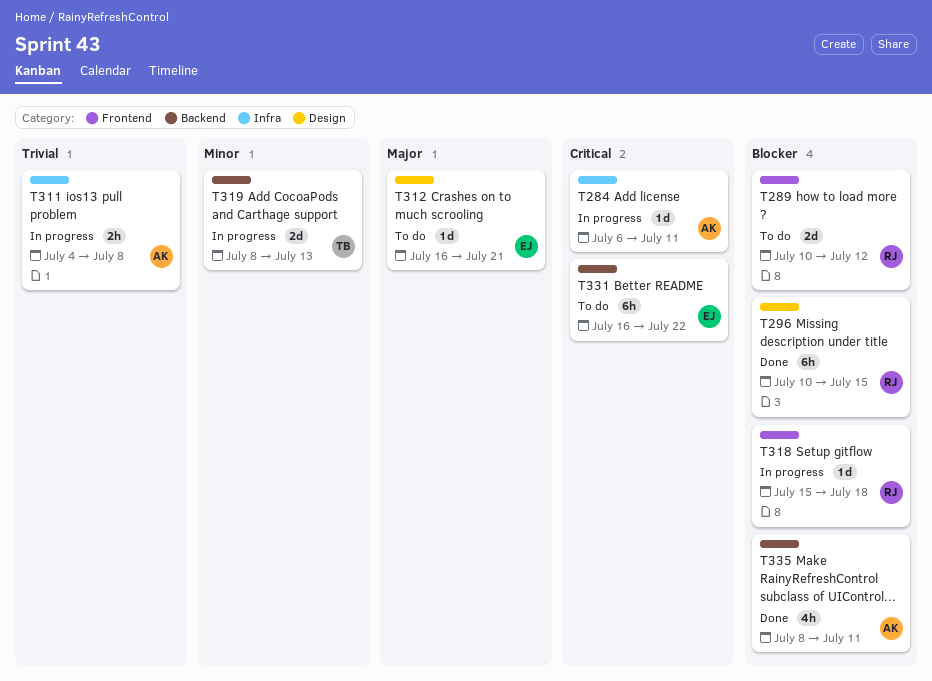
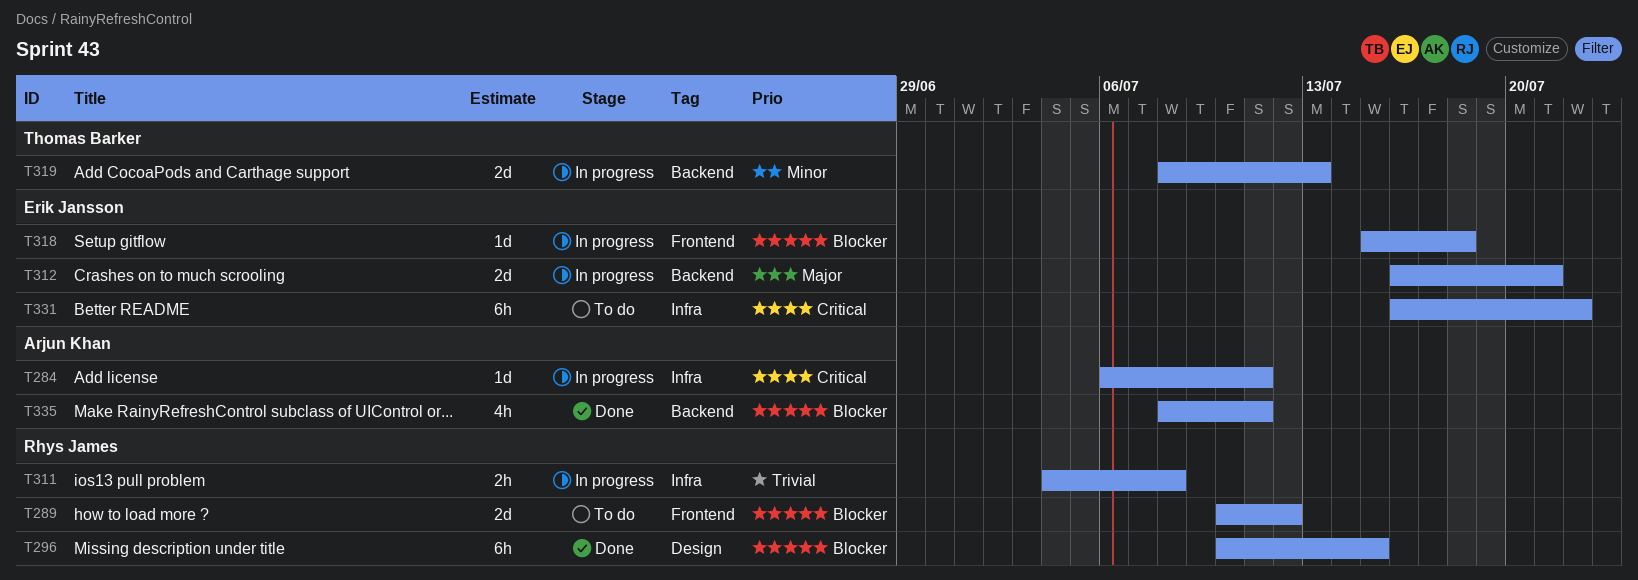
T311, owner: Arjun Khan -> Rhys James
T312, status: To do -> In progress
T312, label: Design -> Backend
T312, estimate: 1d -> 2d
T318, owner: Rhys James -> Erik Jansson
T331, label: Backend -> Infra

